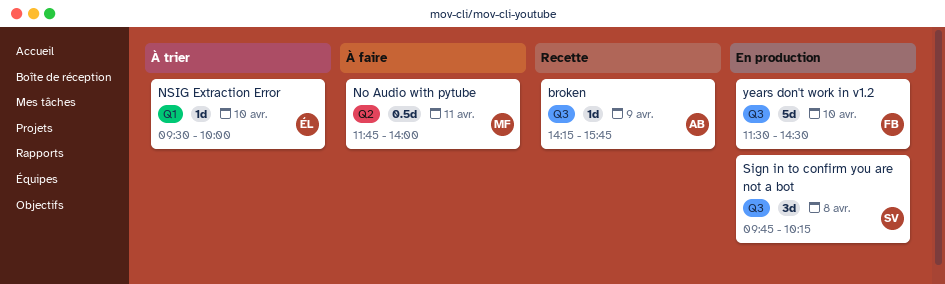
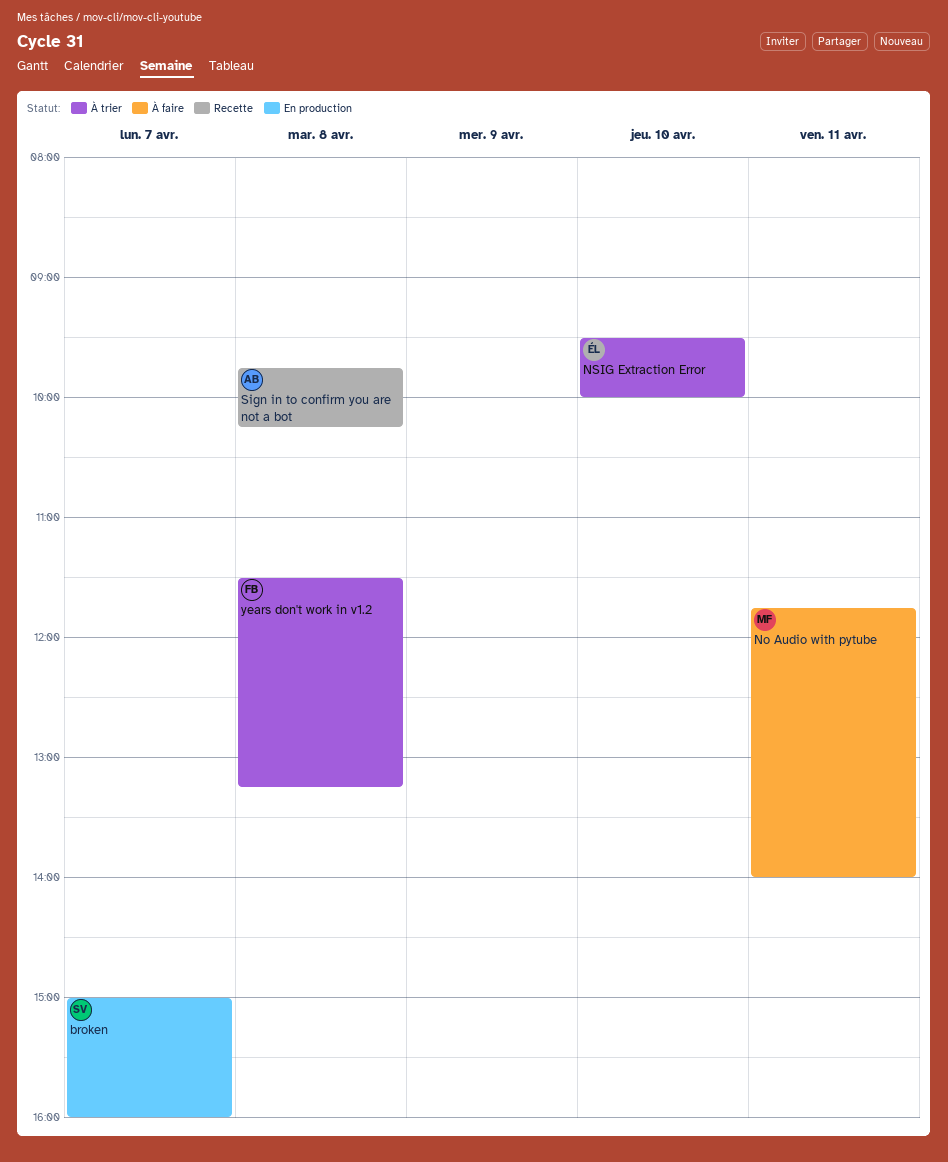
broken, status: Recette -> En production
broken, owner: AB -> SV
broken, day: Apr 9 -> Apr 7
broken, begins: 14:15 -> 15:00
broken, ends: 15:45 -> 16:00
Sign in to confirm you are not a bot, status: En production -> Recette
Sign in to confirm you are not a bot, owner: SV -> AB
years don't work in v1.2, status: En production -> À trier
years don't work in v1.2, day: Apr 10 -> Apr 8
years don't work in v1.2, ends: 14:30 -> 13:15

